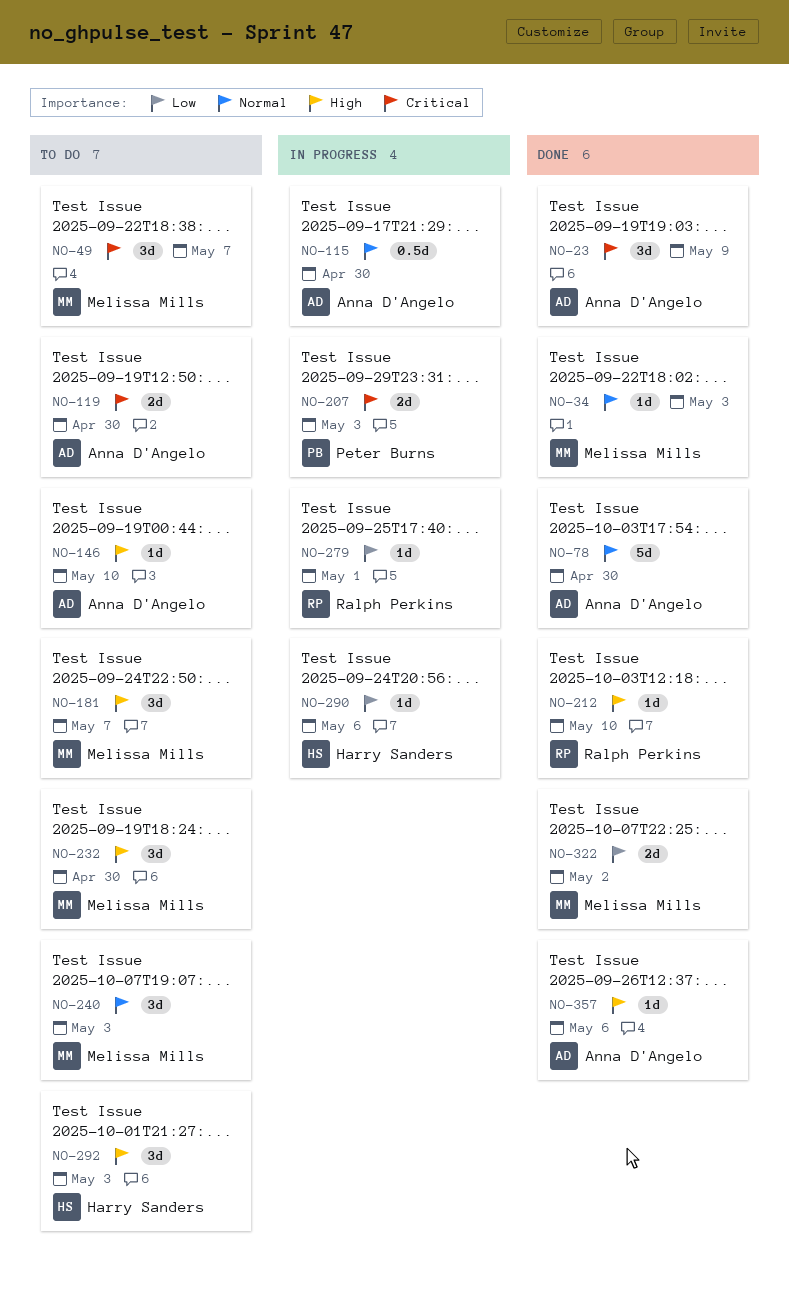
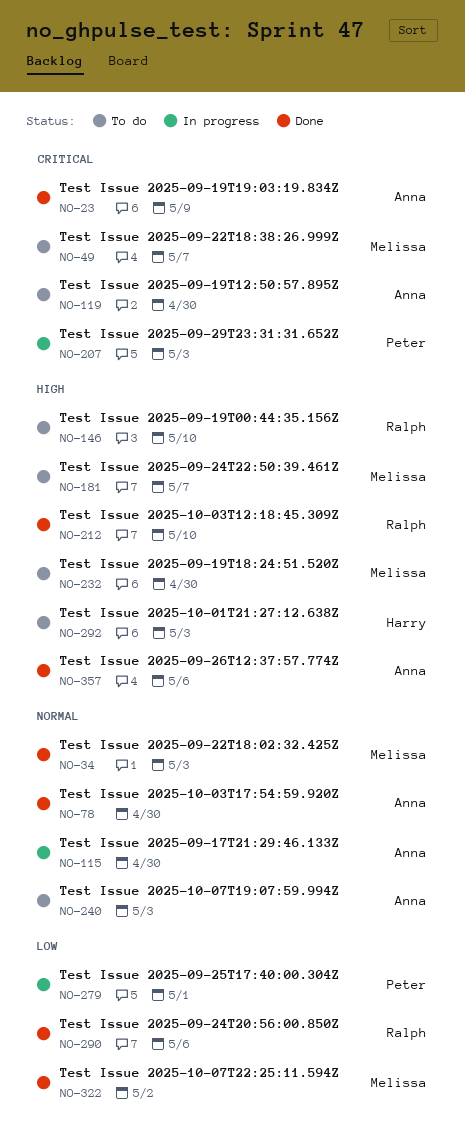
NO-146, owner: Anna D'Angelo -> Ralph Perkins
NO-240, owner: Melissa Mills -> Anna D'Angelo
NO-279, owner: Ralph Perkins -> Peter Burns
NO-290, status: In progress -> Done
NO-290, owner: Harry Sanders -> Ralph Perkins

